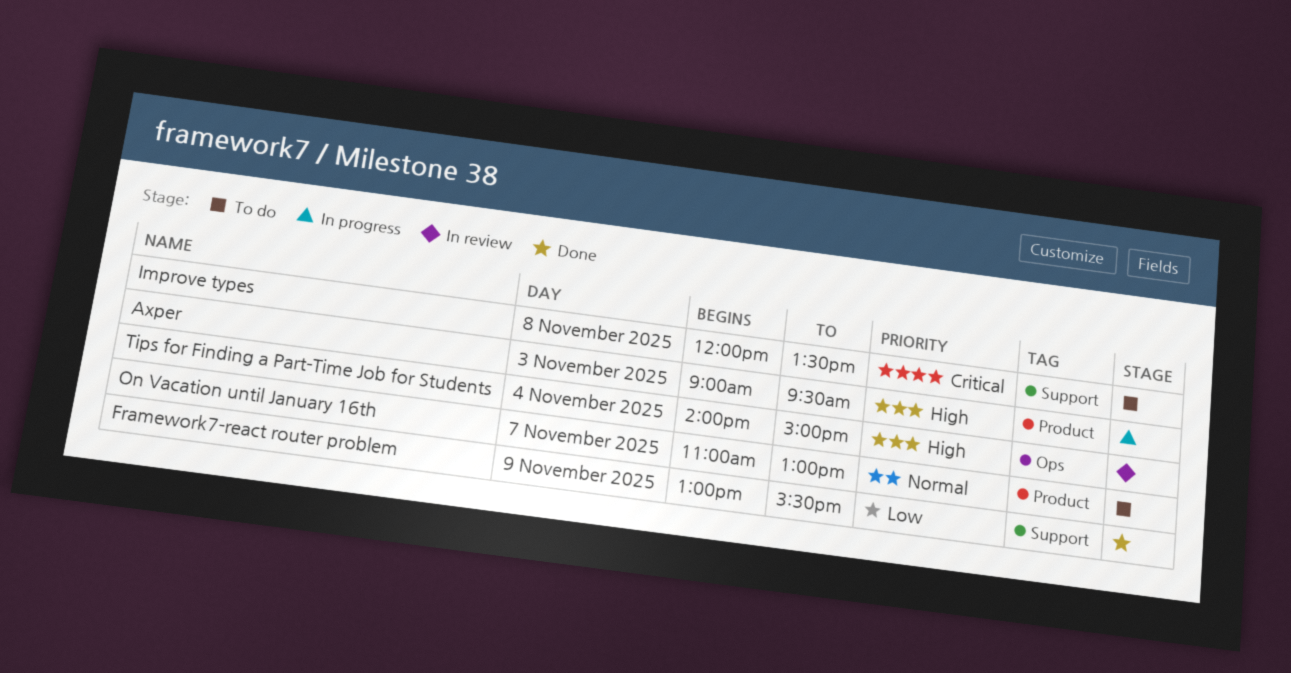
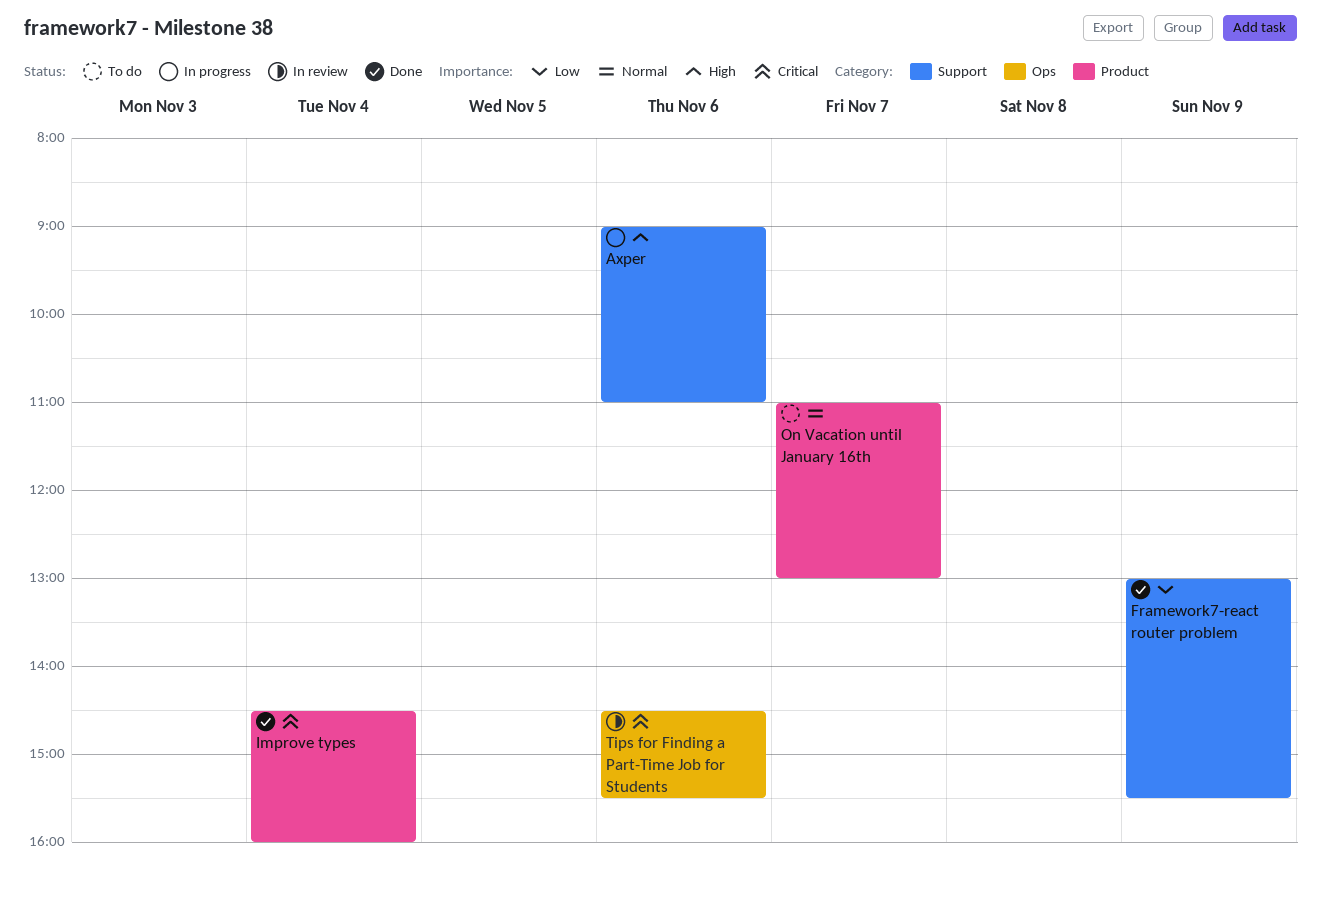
Axper, label: Product -> Support
Axper, day: Nov 3 -> Nov 6
Axper, ends: 09:30 -> 11:00
Improve types, status: To do -> Done
Improve types, label: Support -> Product
Improve types, day: Nov 8 -> Nov 4
Improve types, begins: 12:00 -> 14:30
Improve types, ends: 13:30 -> 16:00
Tips for Finding a Part-Time Job for Students, priority: High -> Critical
Tips for Finding a Part-Time Job for Students, day: Nov 4 -> Nov 6
Tips for Finding a Part-Time Job for Students, begins: 14:00 -> 14:30
Tips for Finding a Part-Time Job for Students, ends: 15:00 -> 15:30

